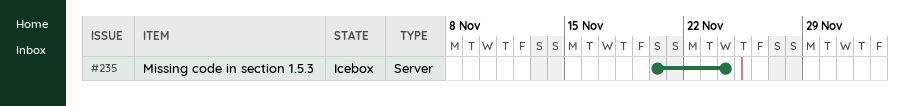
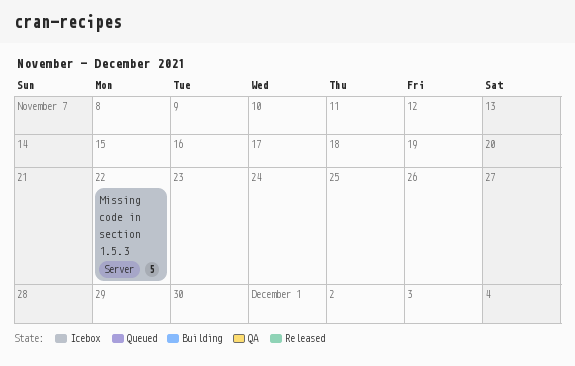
Missing code in section 1.5.3, due: Nov 24 -> Nov 22

